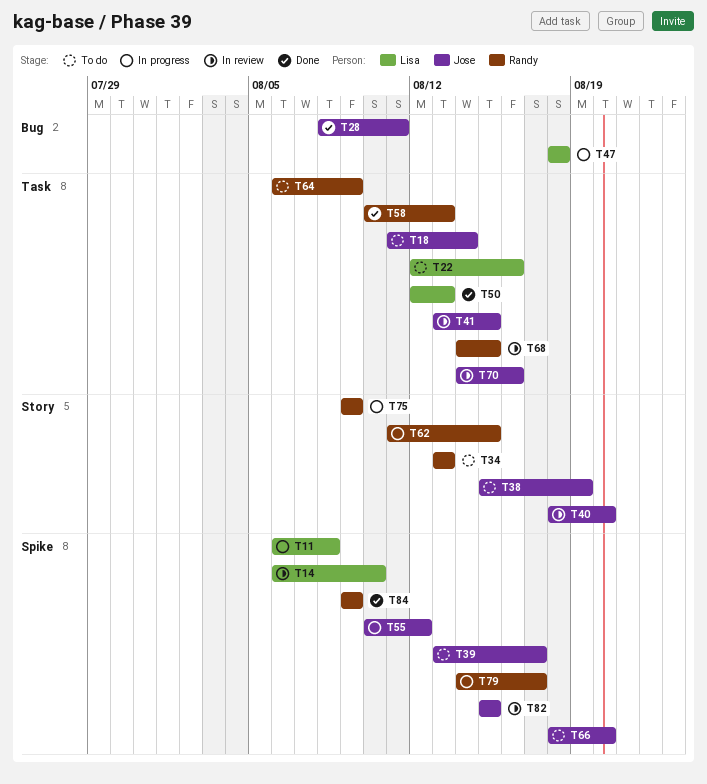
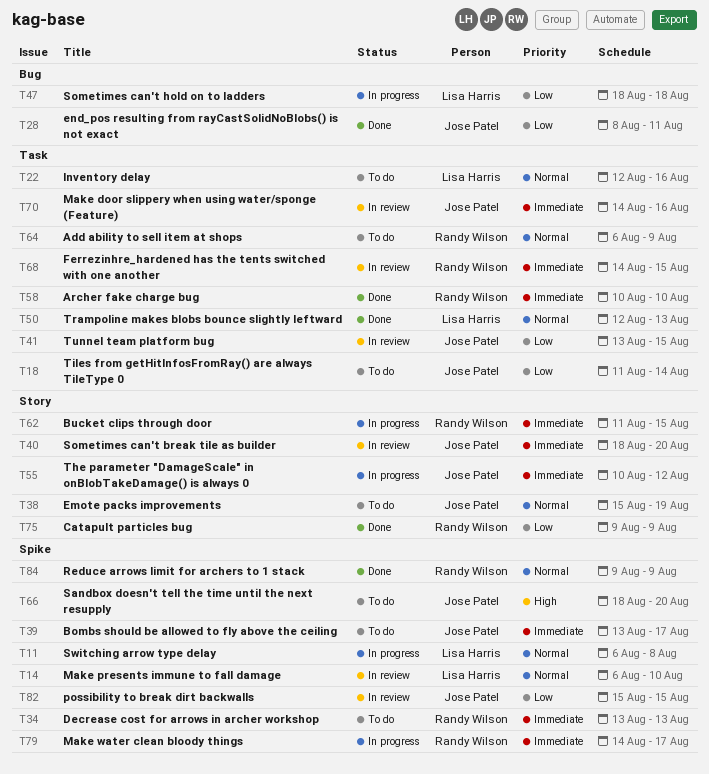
T34, label: Story -> Spike
T55, label: Spike -> Story
T58, due: Aug 13 -> Aug 10
T75, status: In progress -> Done

